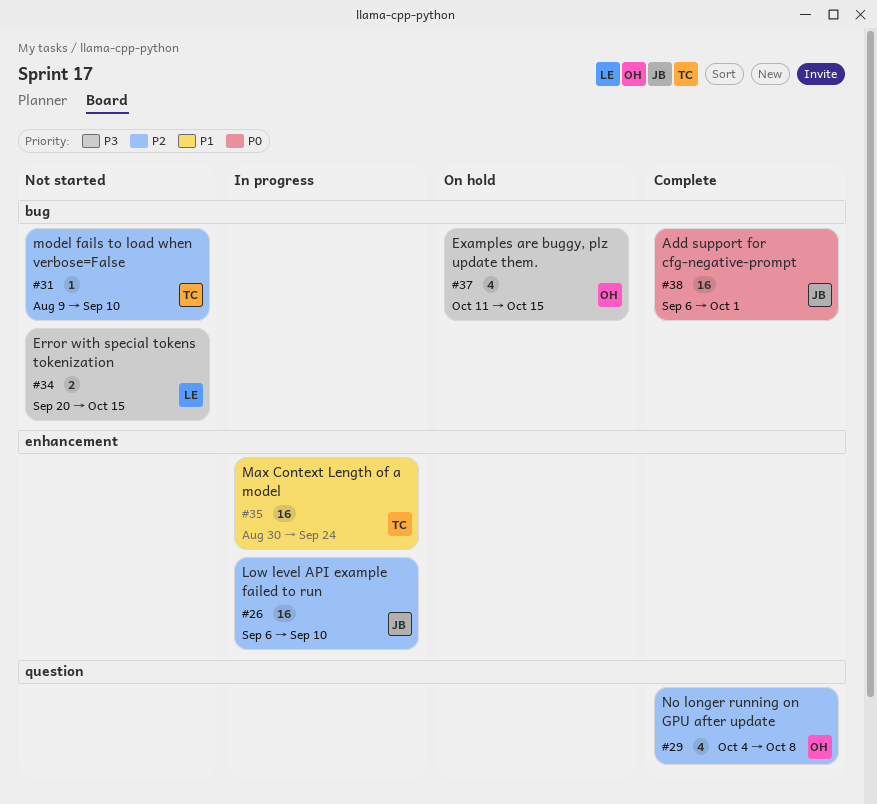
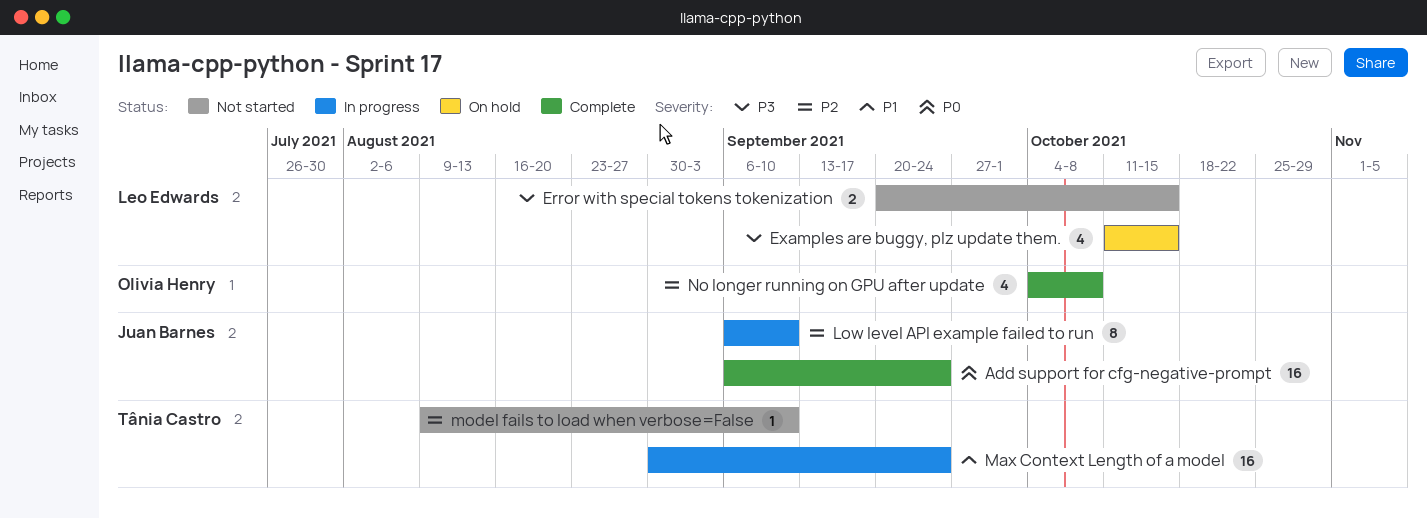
Add support for cfg-negative-prompt, due: Oct 1 -> Sep 24
Examples are buggy, plz update them., owner: Olivia Henry -> Leo Edwards
Low level API example failed to run, estimate: 16 -> 8

